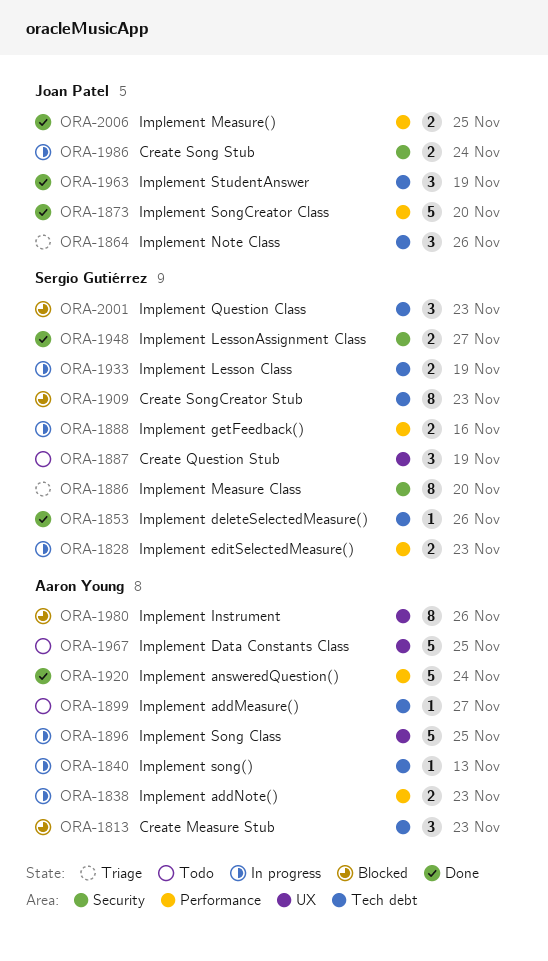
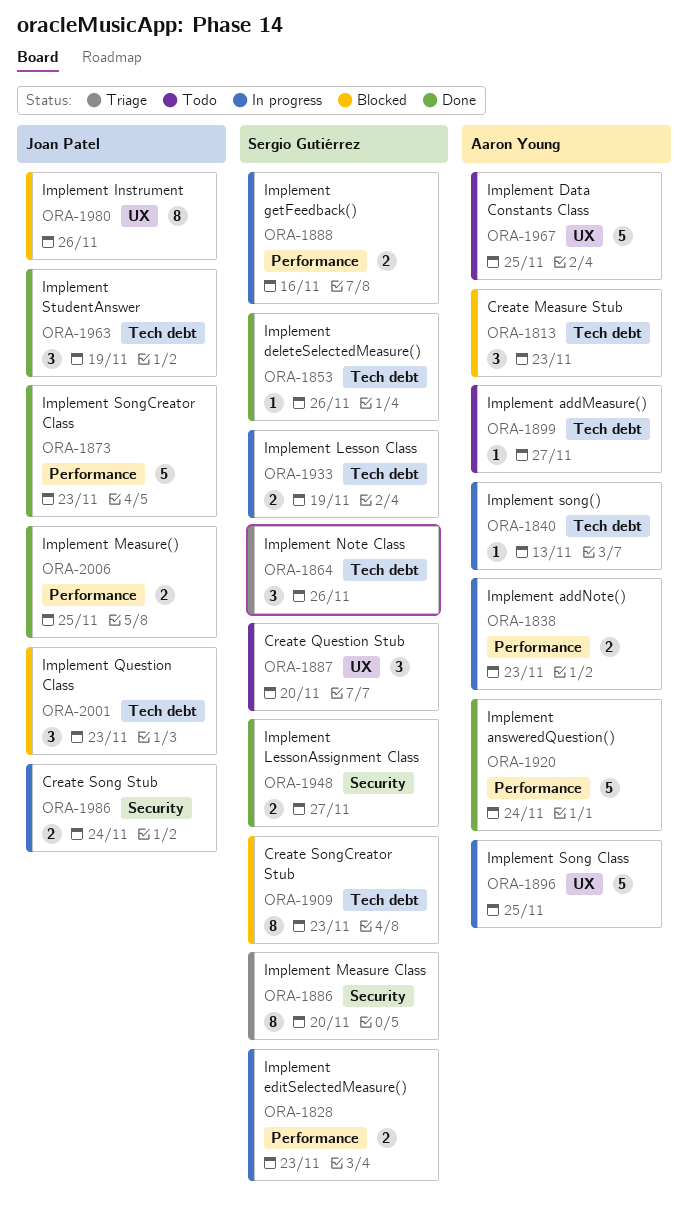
ORA-1864, owner: Joan Patel -> Sergio Gutiérrez
ORA-1873, due: Nov 20 -> Nov 23
ORA-1887, due: Nov 19 -> Nov 20
ORA-1980, owner: Aaron Young -> Joan Patel
ORA-2001, owner: Sergio Gutiérrez -> Joan Patel

